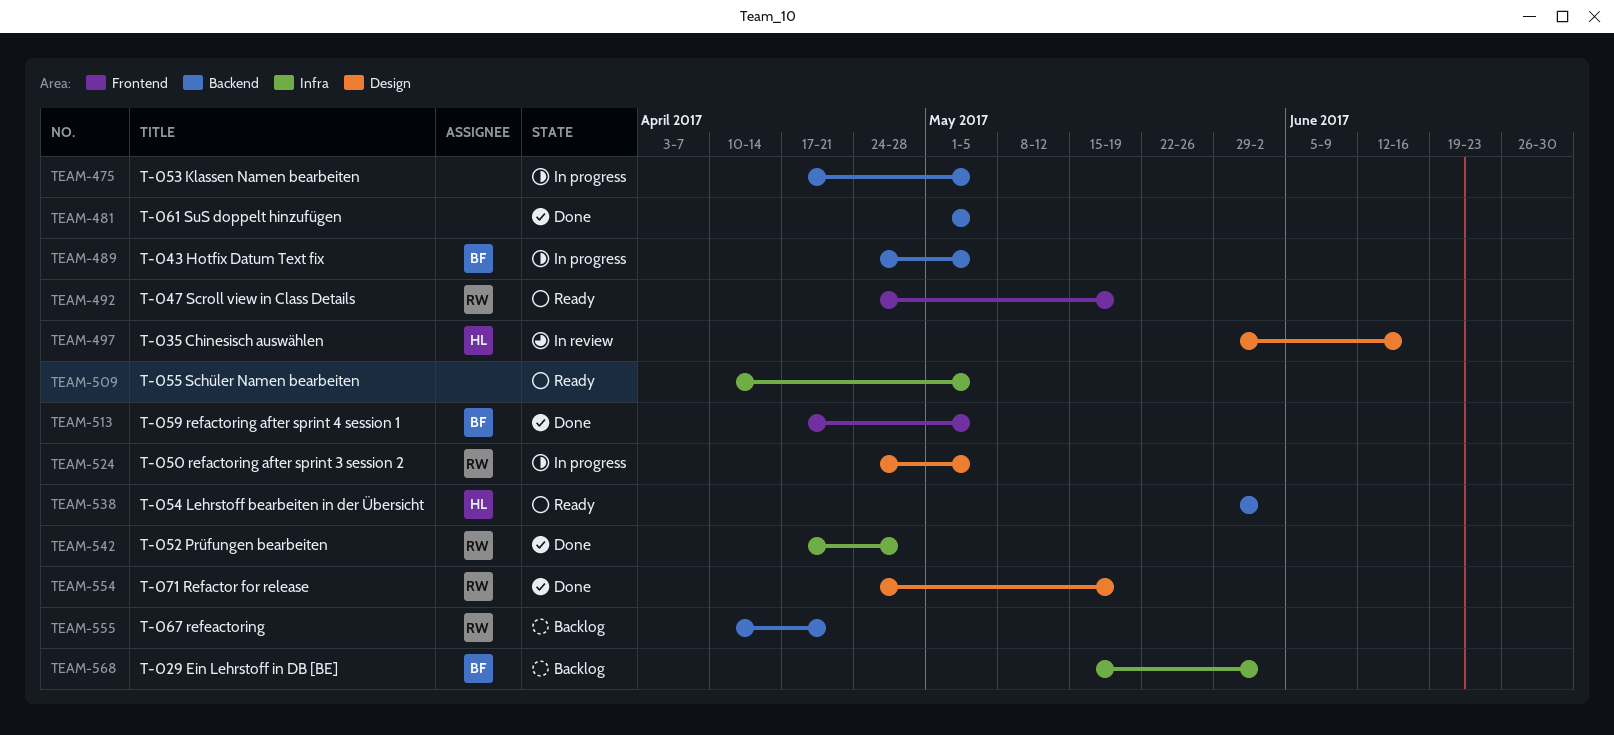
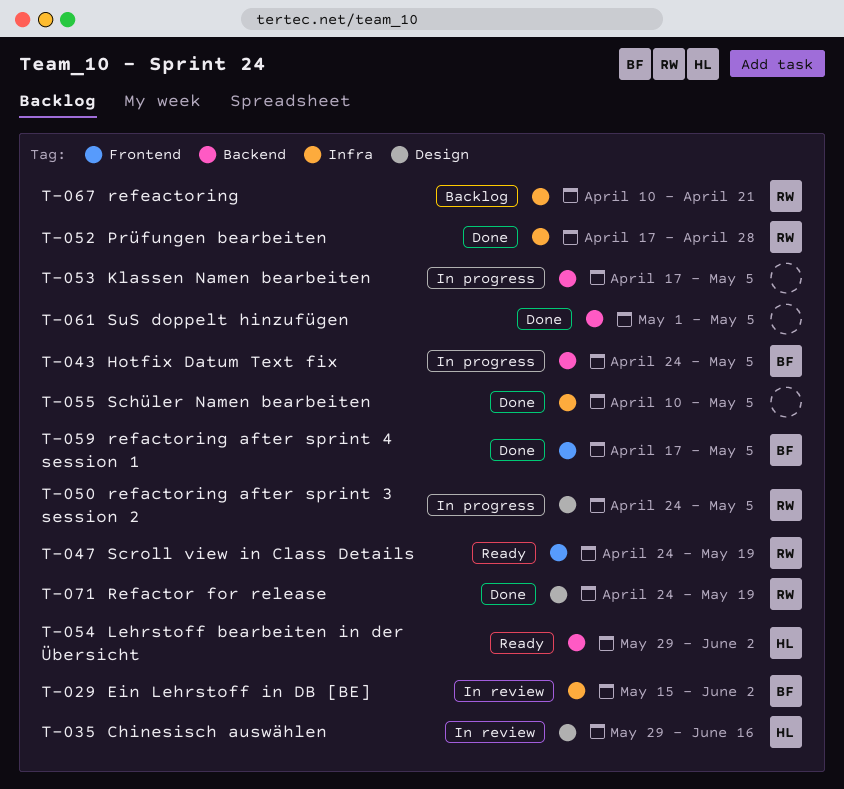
T-029 Ein Lehrstoff in DB [BE], status: Backlog -> In review
T-055 Schüler Namen bearbeiten, status: Ready -> Done
T-067 refeactoring, label: Backend -> Infra

